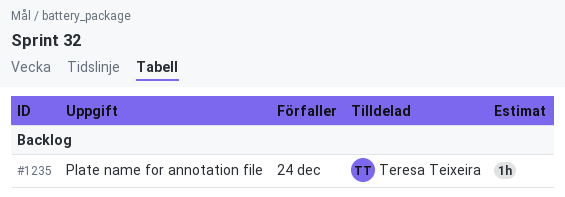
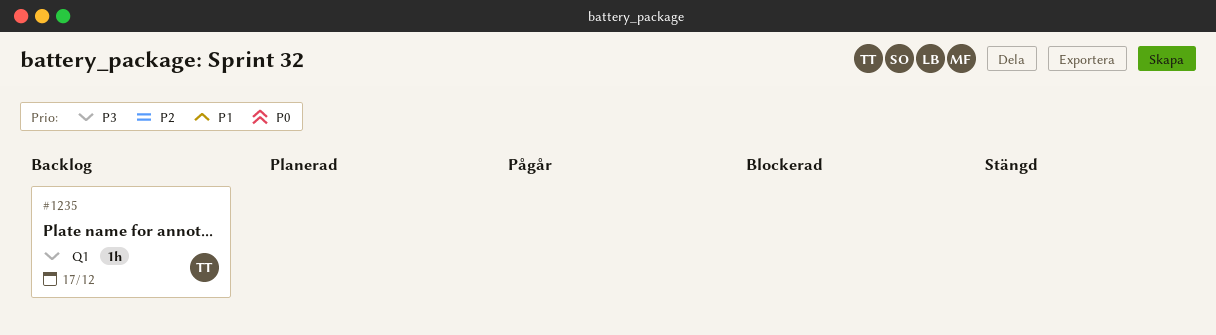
#1235, due: Dec 24 -> Dec 17

